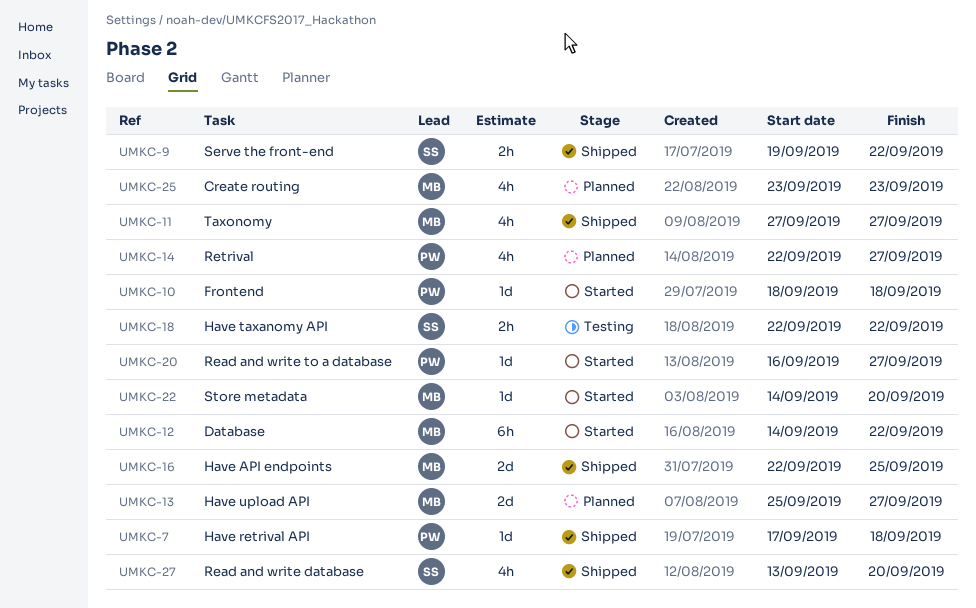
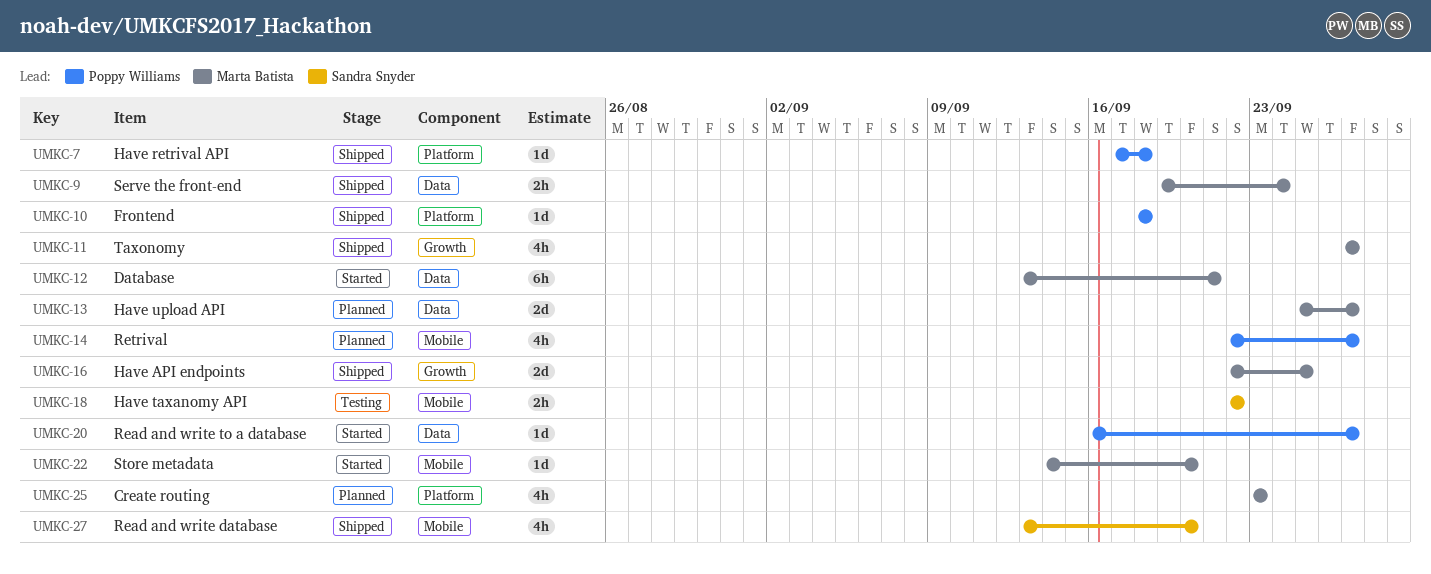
UMKC-9, owner: Sandra Snyder -> Marta Batista
UMKC-9, due: Sep 22 -> Sep 24
UMKC-10, status: Started -> Shipped
UMKC-12, start: Sep 14 -> Sep 13
UMKC-12, due: Sep 22 -> Sep 21

